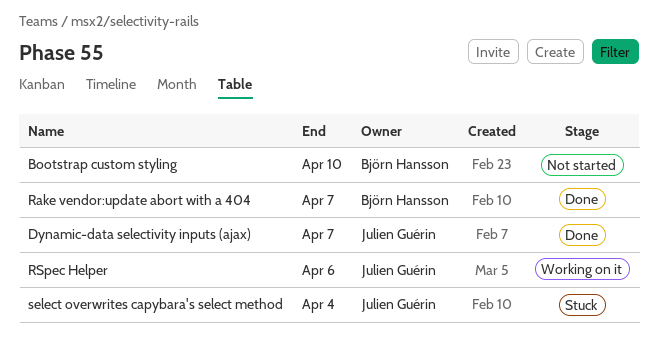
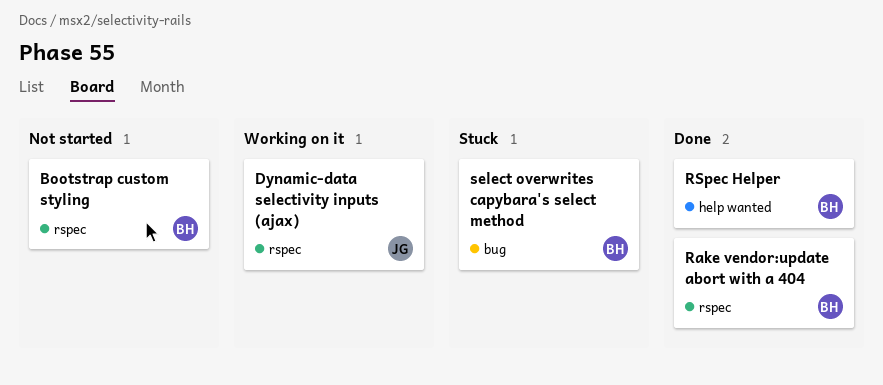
Dynamic-data selectivity inputs (ajax), status: Done -> Working on it
RSpec Helper, status: Working on it -> Done
RSpec Helper, owner: Julien Guérin -> Björn Hansson
select overwrites capybara's select method, owner: Julien Guérin -> Björn Hansson

